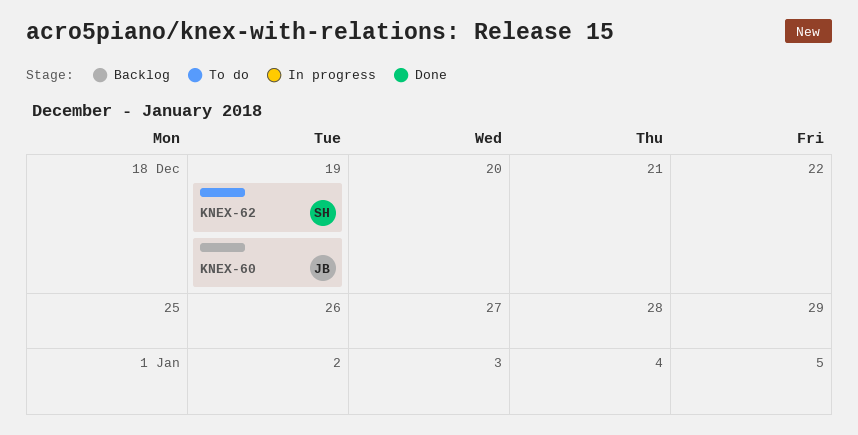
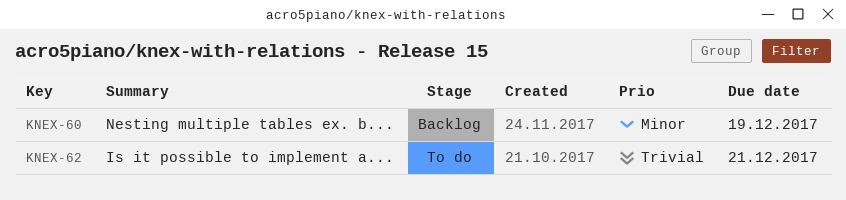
KNEX-62, due: Dec 19 -> Dec 21

